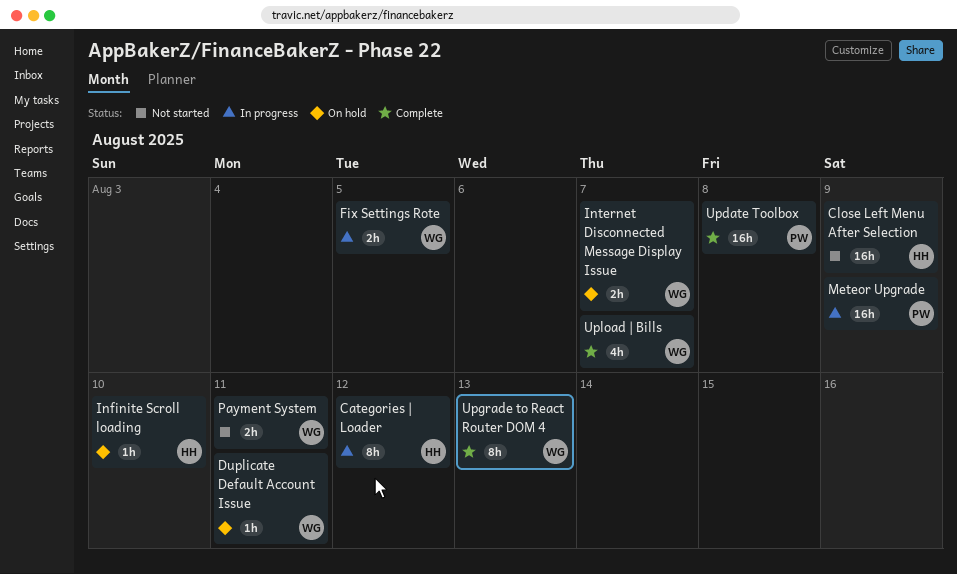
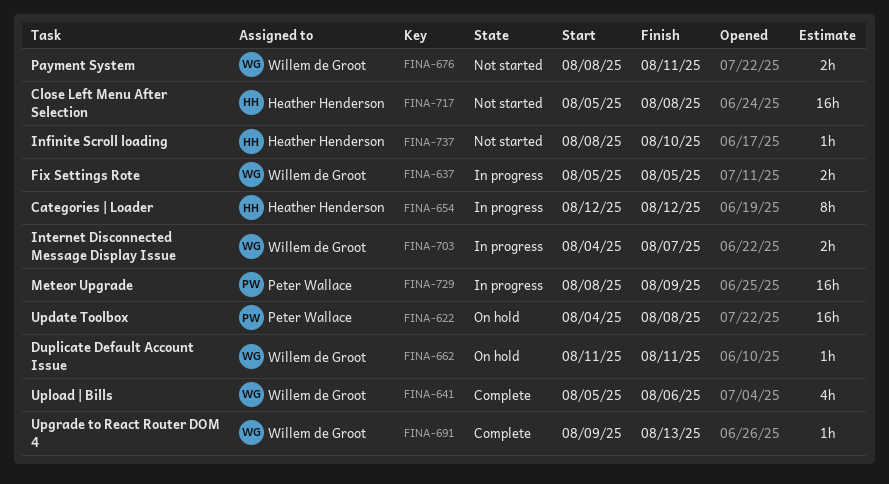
Close Left Menu After Selection, due: Aug 9 -> Aug 8
Infinite Scroll loading, status: On hold -> Not started
Internet Disconnected Message Display Issue, status: On hold -> In progress
Update Toolbox, status: Complete -> On hold
Upgrade to React Router DOM 4, estimate: 8h -> 1h
Upload | Bills, due: Aug 7 -> Aug 6

